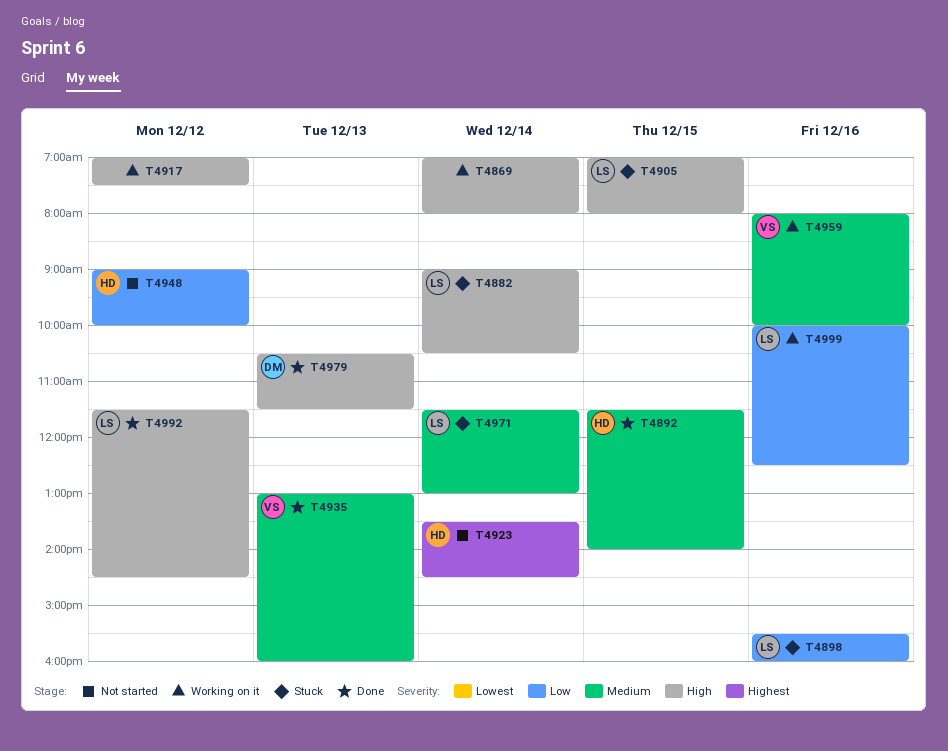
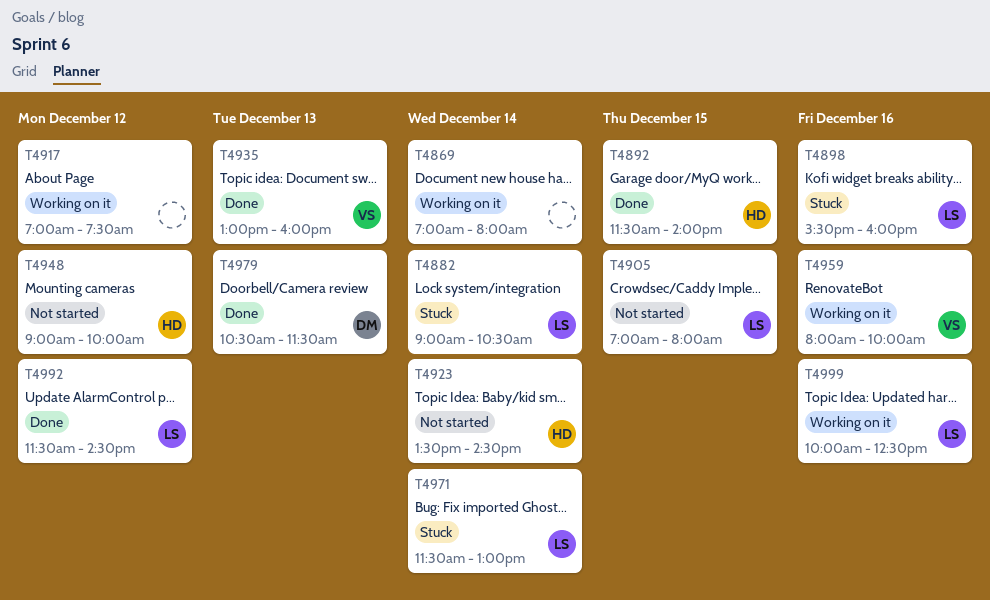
T4905, status: Stuck -> Not started

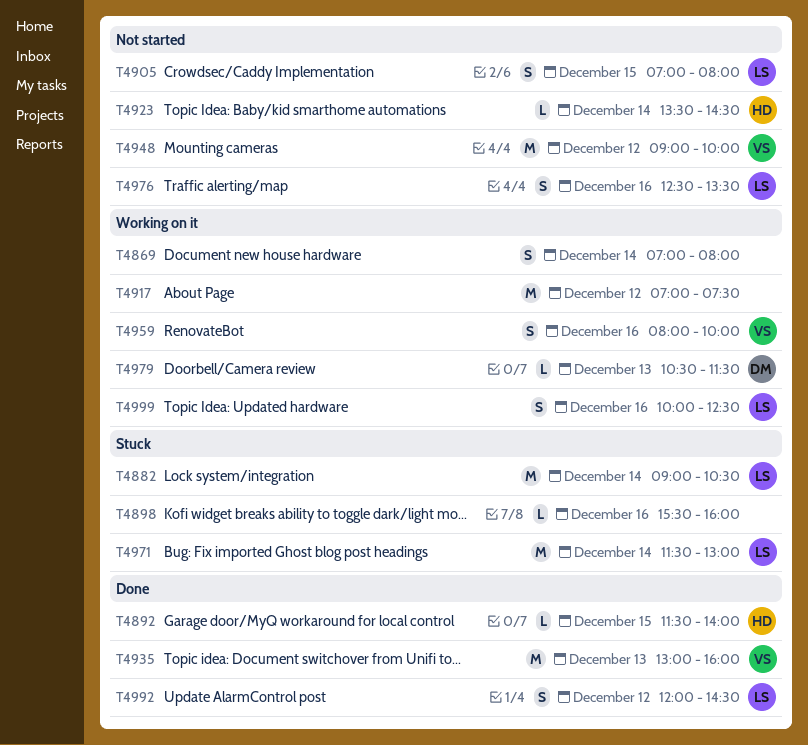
T4898, owner: LS -> none
T4948, owner: HD -> VS
T4976: none -> present
T4979, status: Done -> Working on it
T4992, begins: 11:30 -> 12:00

